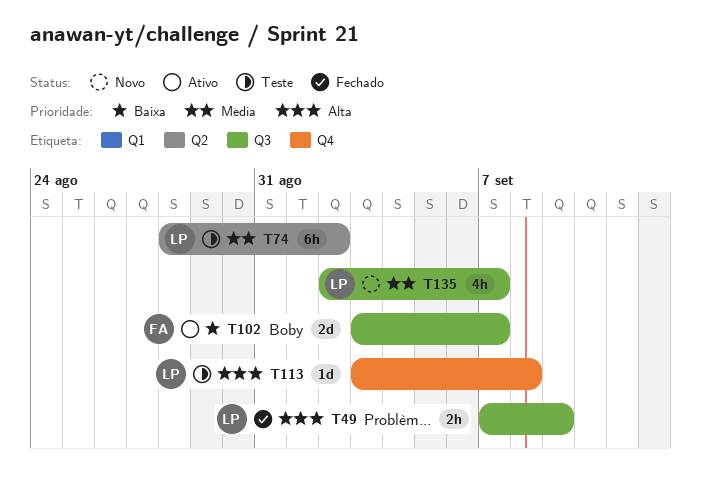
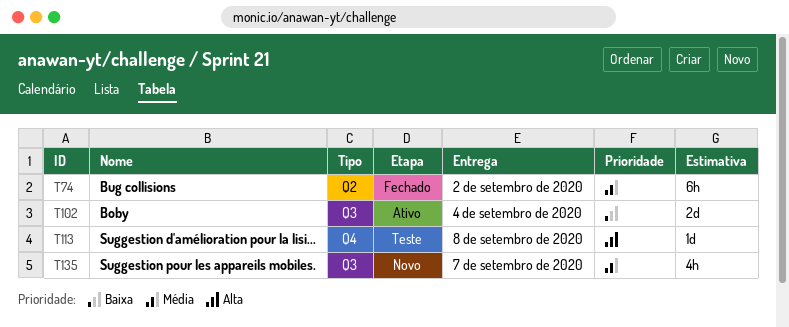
T49: present -> none
T74, status: Teste -> Fechado
T102, due: Sep 7 -> Sep 4

